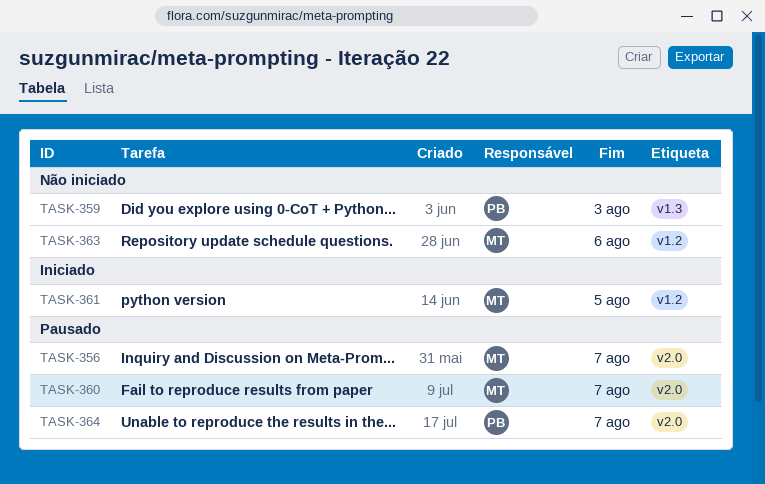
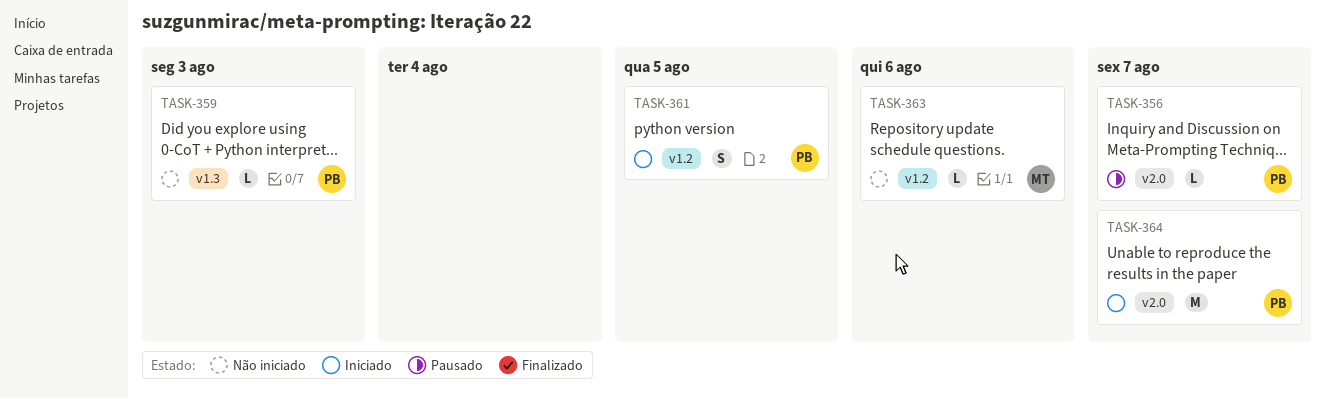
TASK-356, owner: MT -> PB
TASK-360: present -> none
TASK-361, owner: MT -> PB
TASK-364, status: Pausado -> Iniciado

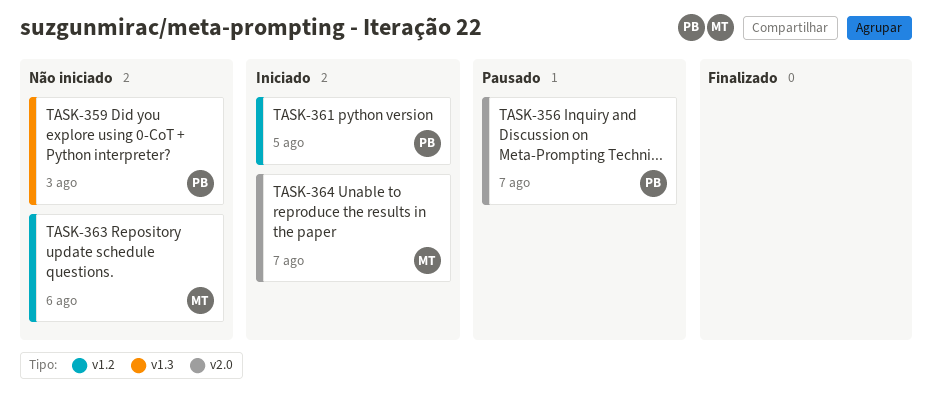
TASK-364, owner: PB -> MT

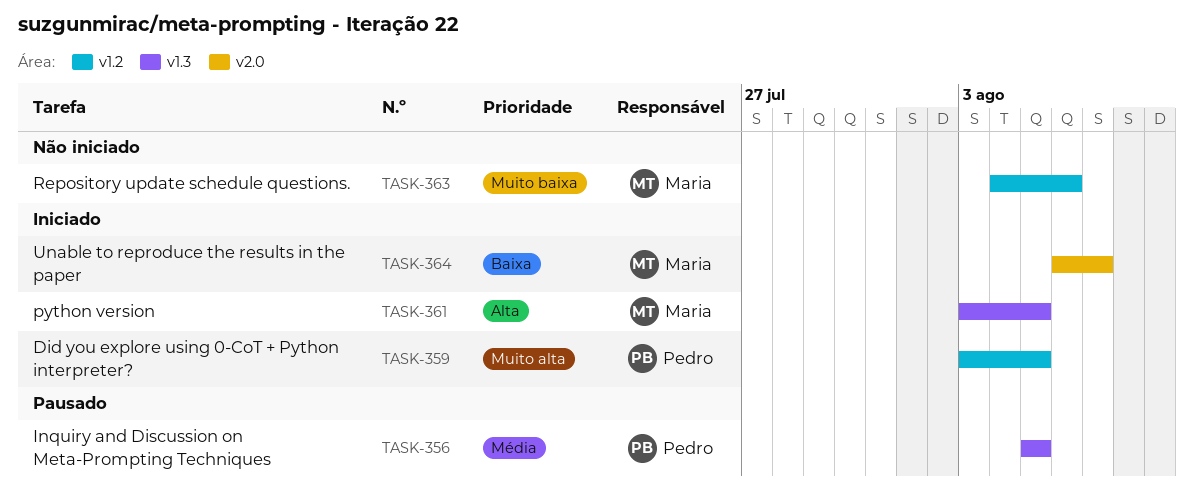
TASK-356, label: v2.0 -> v1.3
TASK-356, due: Aug 7 -> Aug 5
TASK-359, status: Não iniciado -> Iniciado
TASK-359, label: v1.3 -> v1.2
TASK-359, due: Aug 3 -> Aug 5
TASK-361, owner: Pedro -> Maria
TASK-361, label: v1.2 -> v1.3

